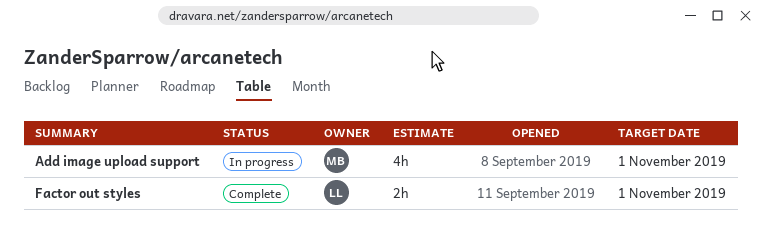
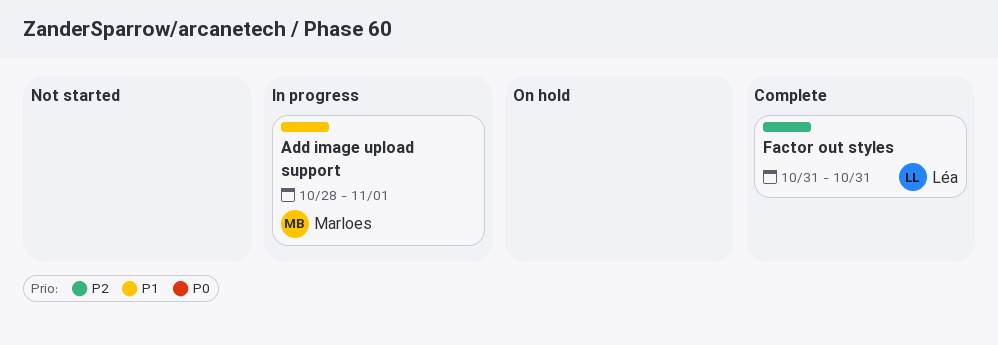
Factor out styles, due: Nov 1 -> Oct 31

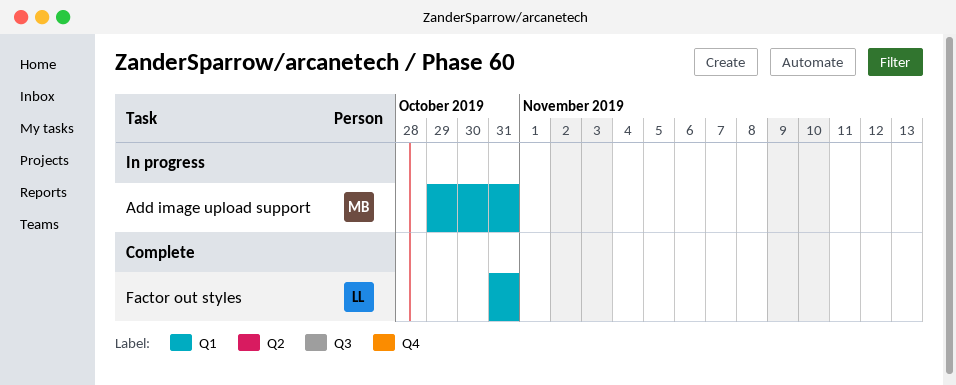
Add image upload support, start: Oct 28 -> Oct 29
Add image upload support, due: Nov 1 -> Oct 31

